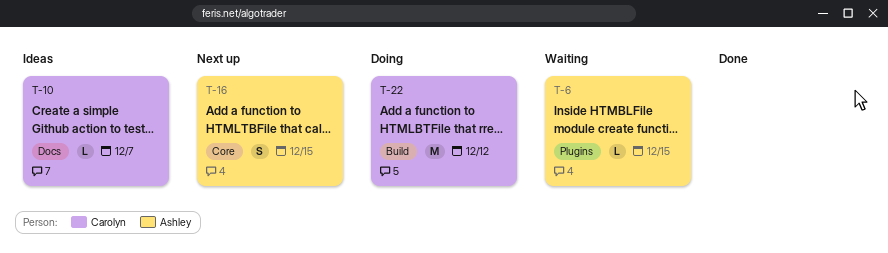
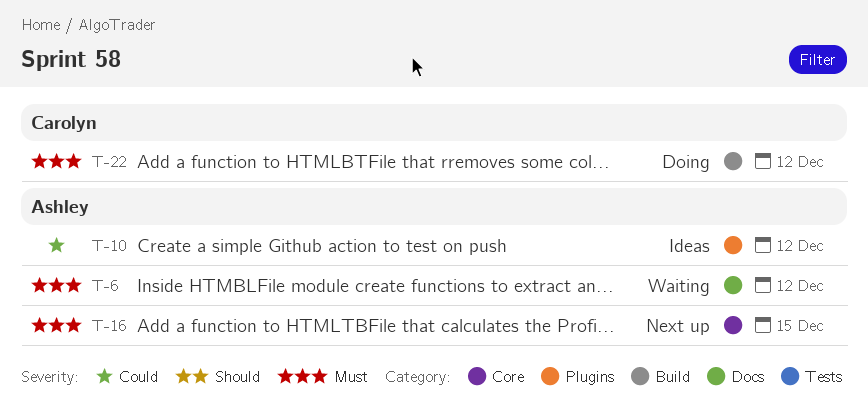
T-6, label: Plugins -> Docs
T-6, due: Dec 15 -> Dec 12
T-10, owner: Carolyn -> Ashley
T-10, label: Docs -> Plugins
T-10, due: Dec 7 -> Dec 12

